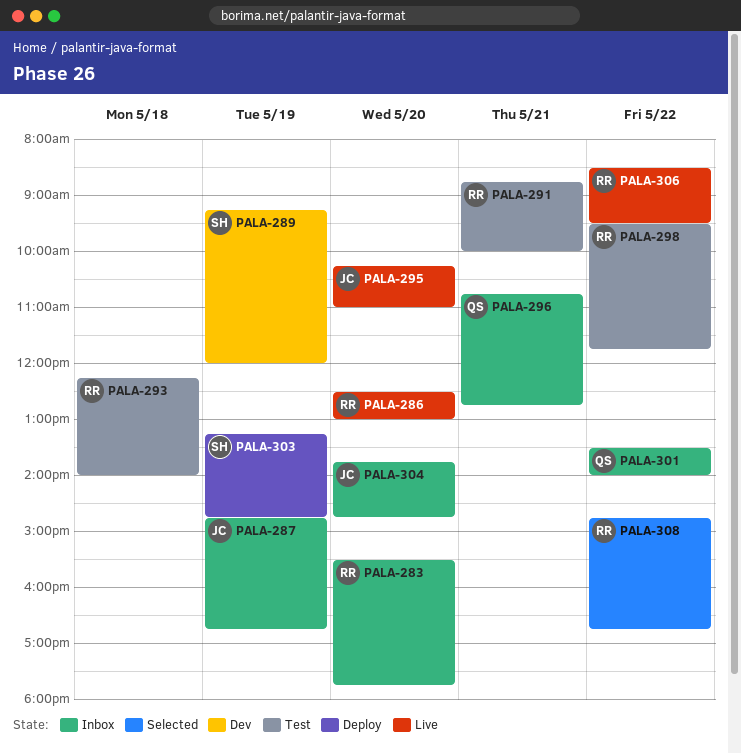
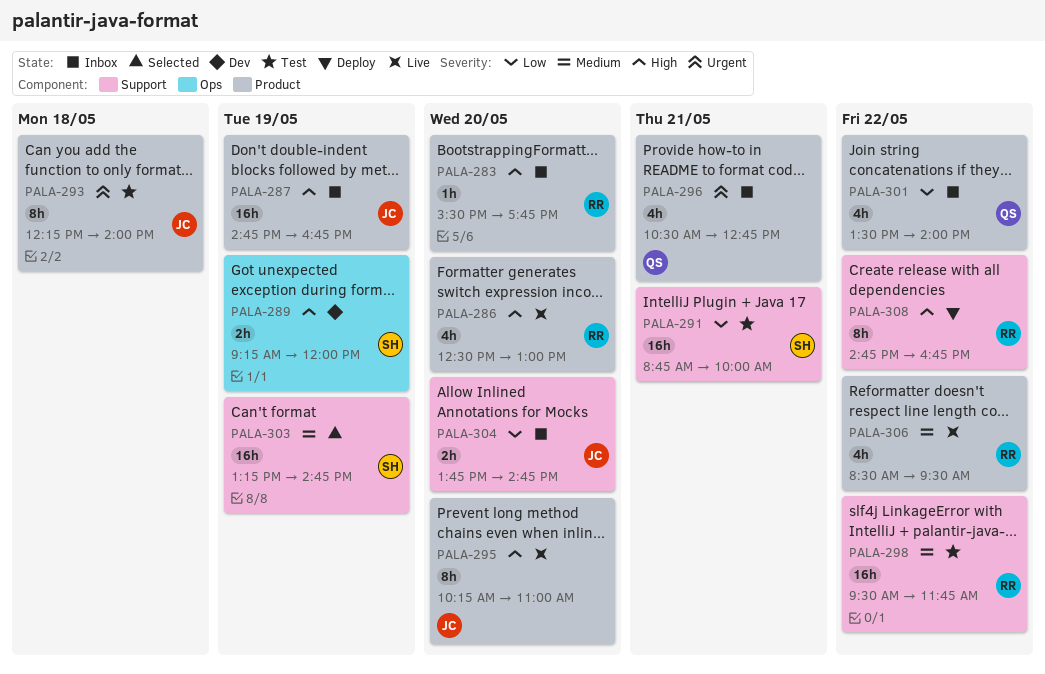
PALA-291, owner: RR -> SH
PALA-293, owner: RR -> JC
PALA-296, begins: 10:45 -> 10:30
PALA-303, status: Deploy -> Selected
PALA-308, status: Selected -> Deploy

